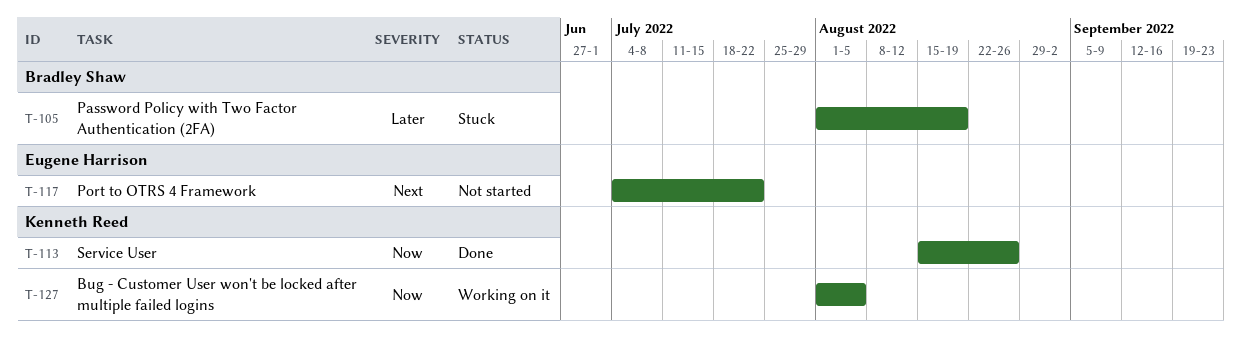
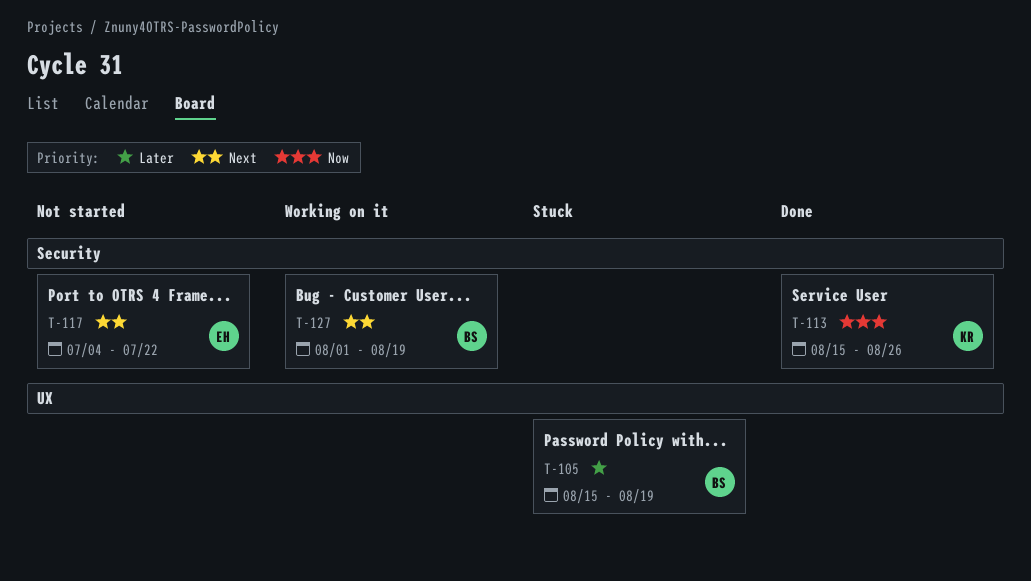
T-105, start: Aug 1 -> Aug 15
T-127, owner: Kenneth Reed -> Bradley Shaw
T-127, priority: Now -> Next
T-127, due: Aug 5 -> Aug 19

